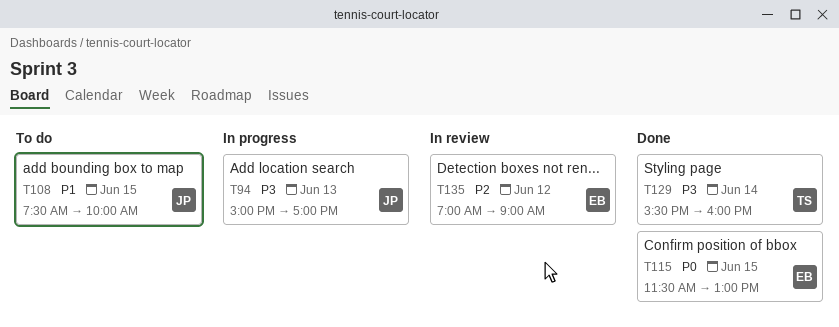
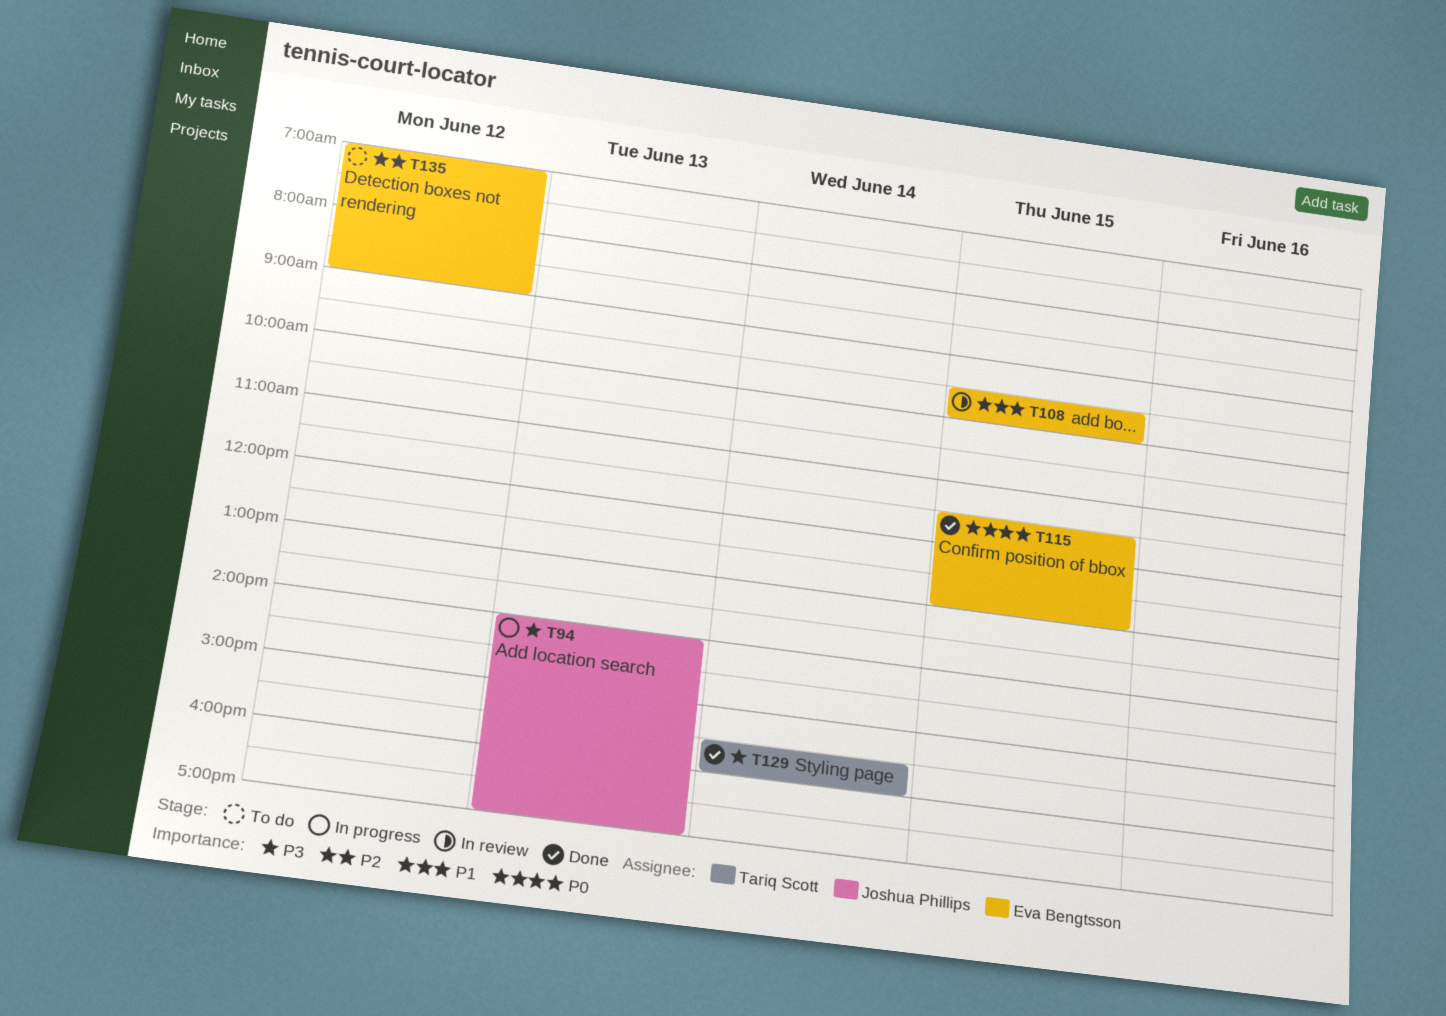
T94, begins: 15:00 -> 14:00
T108, status: To do -> In review
T108, owner: Joshua Phillips -> Eva Bengtsson
T108, begins: 07:30 -> 09:30
T135, status: In review -> To do

